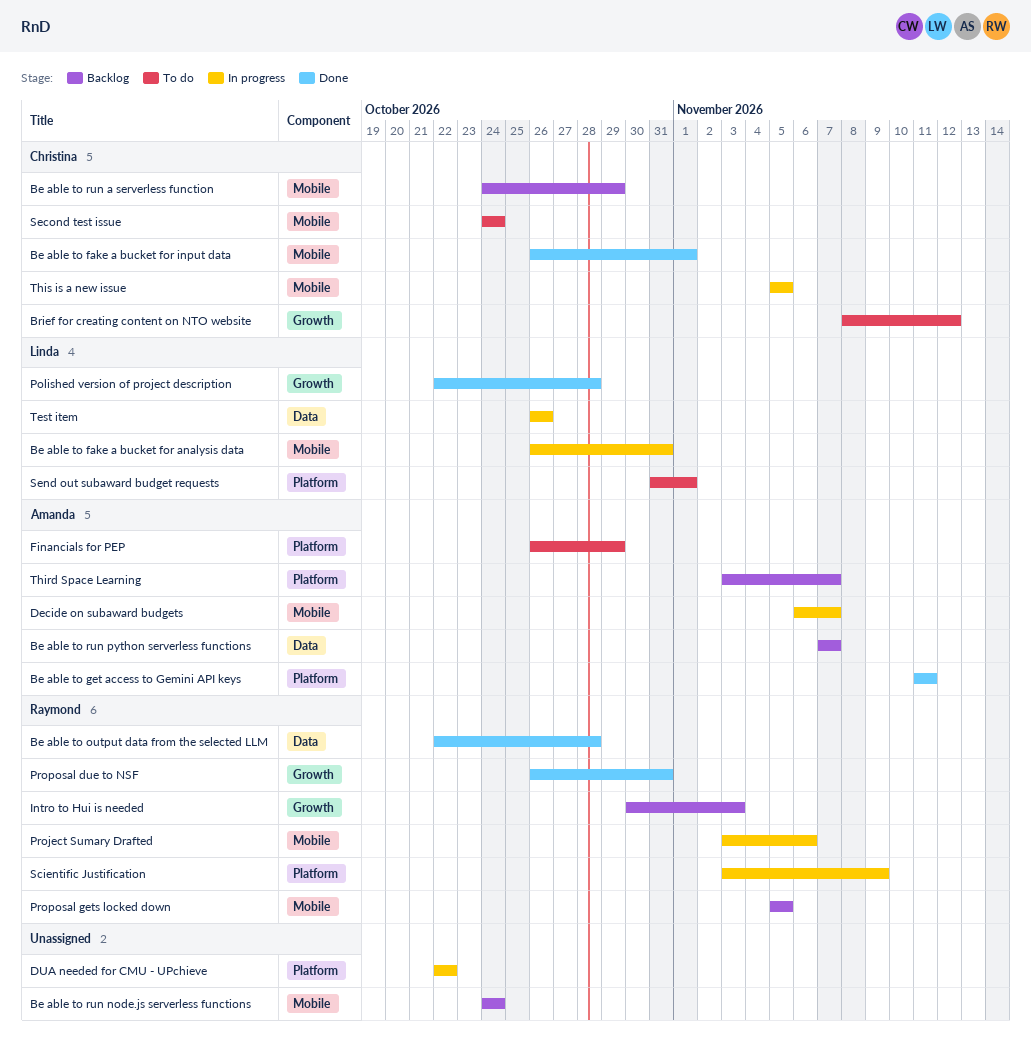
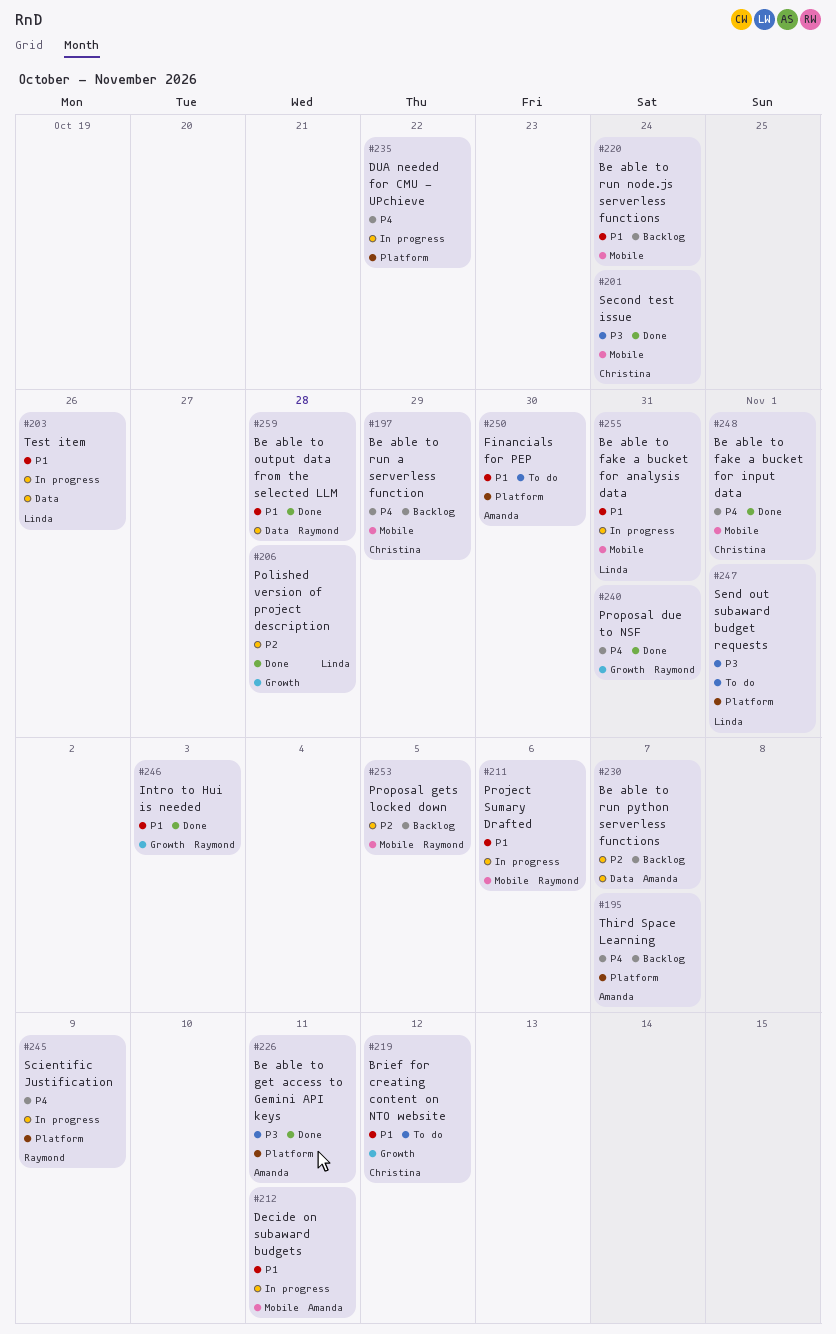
Decide on subaward budgets, due: Nov 7 -> Nov 11
Financials for PEP, due: Oct 29 -> Oct 30
Intro to Hui is needed, status: Backlog -> Done
Second test issue, status: To do -> Done
This is a new issue: present -> none

